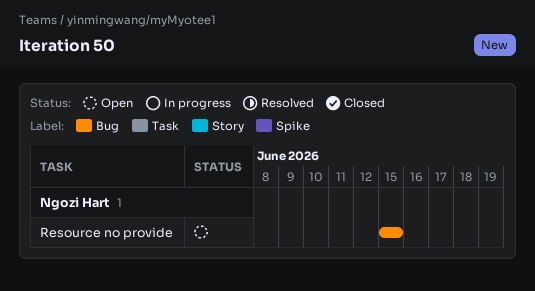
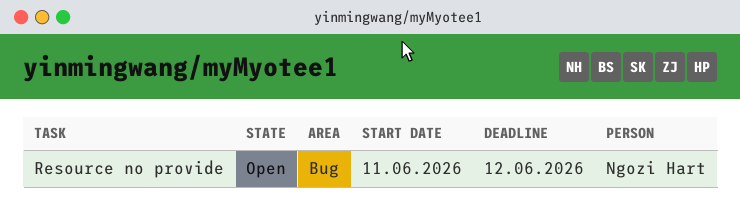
Resource no provide, start: Jun 15 -> Jun 11
Resource no provide, due: Jun 15 -> Jun 12

